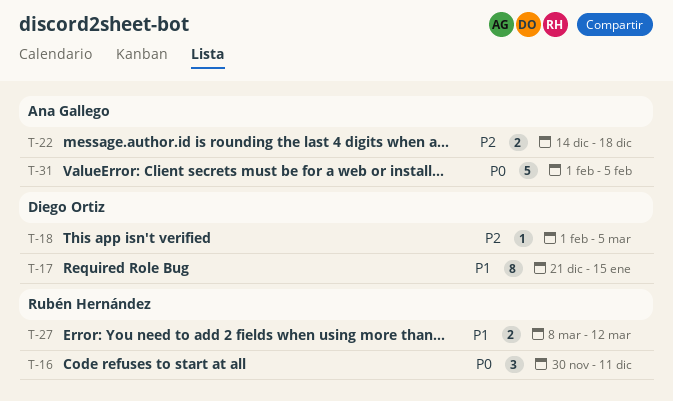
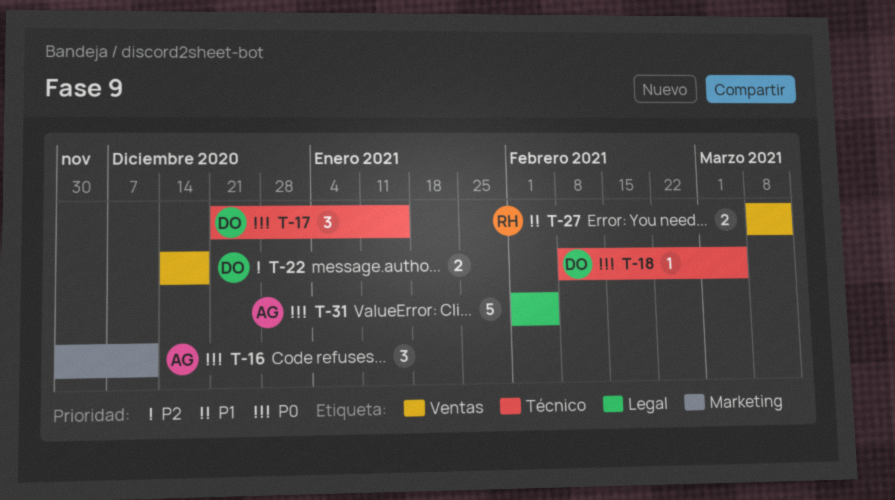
T-16, owner: Rubén Hernández -> Ana Gallego
T-17, priority: P1 -> P0
T-17, estimate: 8 -> 3
T-18, priority: P2 -> P0
T-18, start: Feb 1 -> Feb 8
T-22, owner: Ana Gallego -> Diego Ortiz

